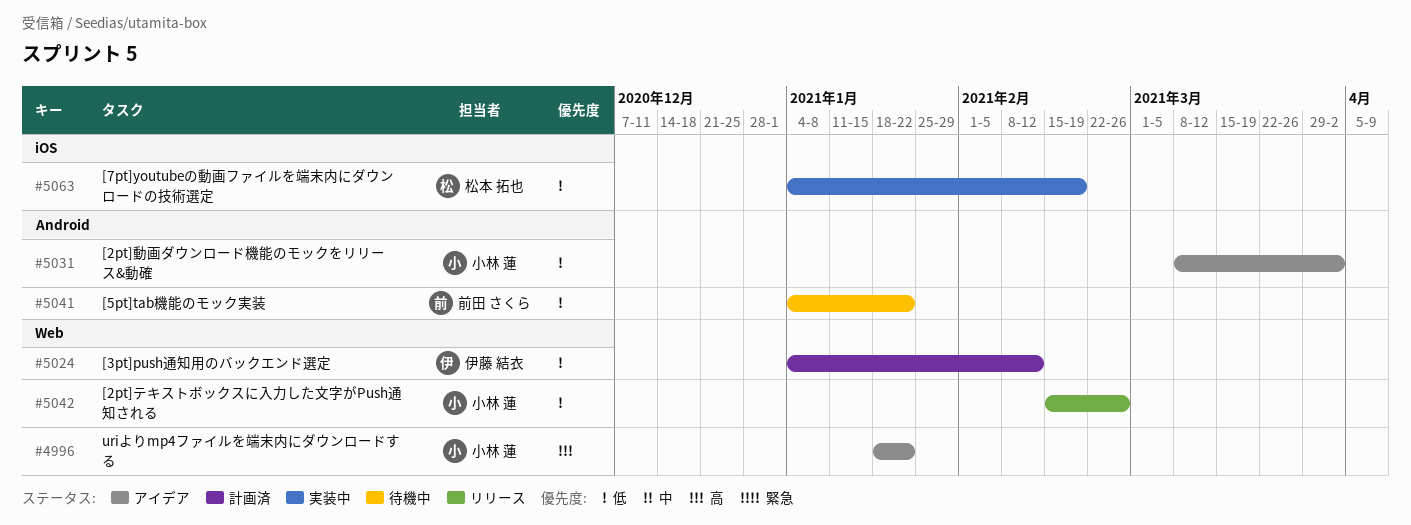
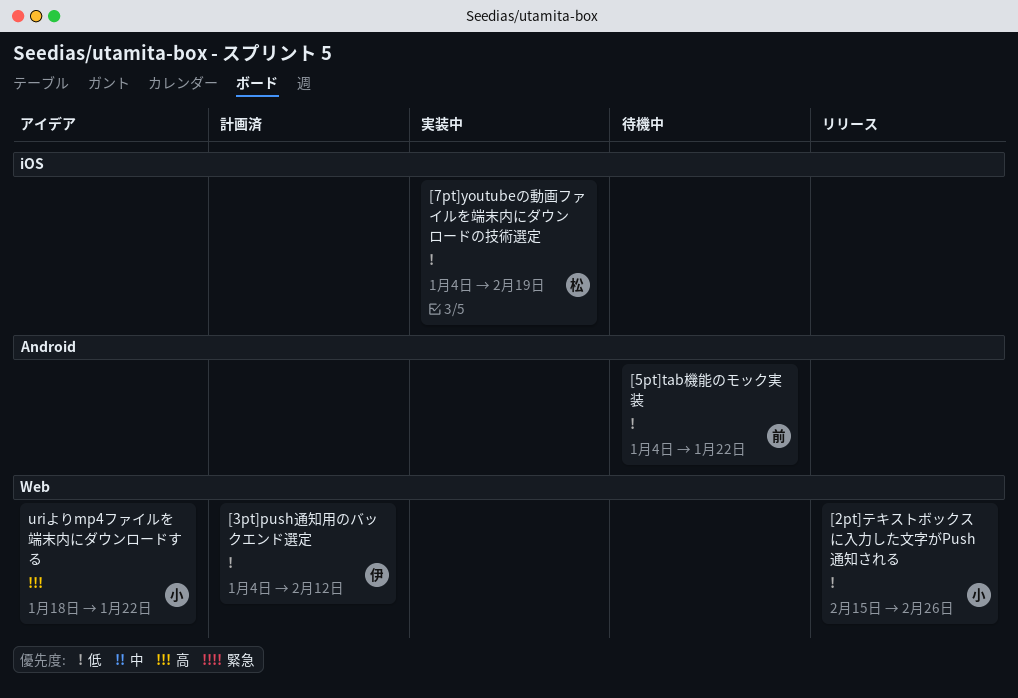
[2pt]動画ダウンロード機能のモックをリリース&動確: present -> none

